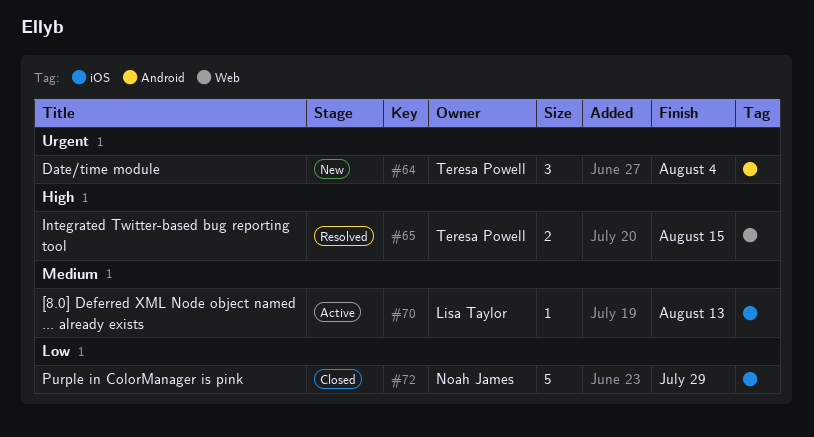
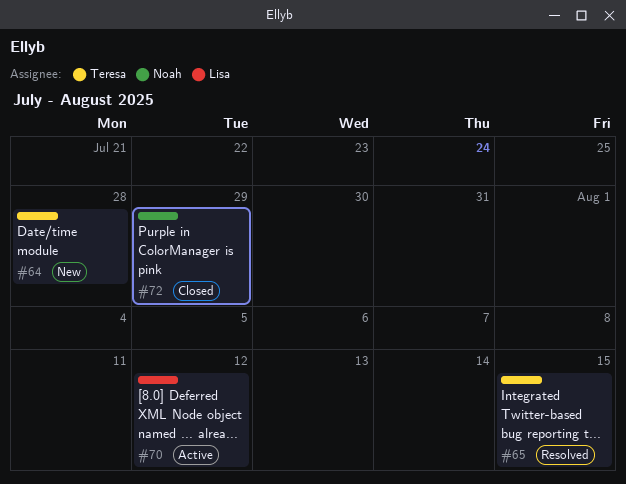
#64, due: Aug 4 -> Jul 28
#70, due: Aug 13 -> Aug 12

